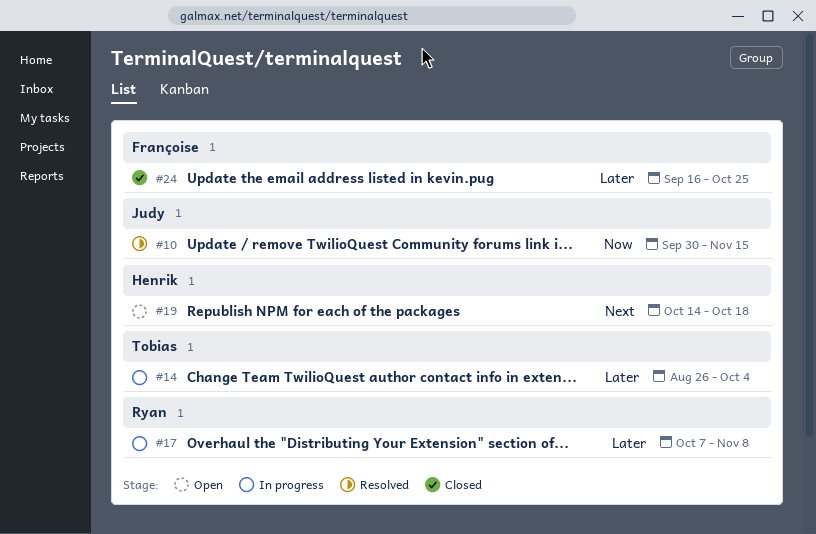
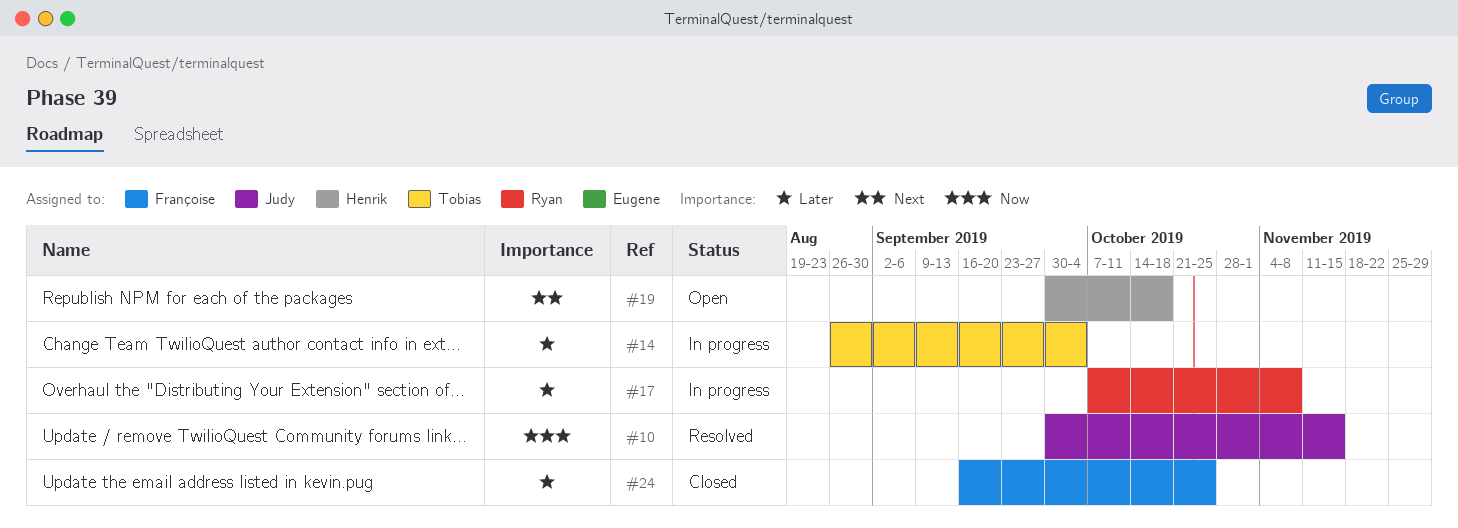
#19, start: Oct 14 -> Sep 30

